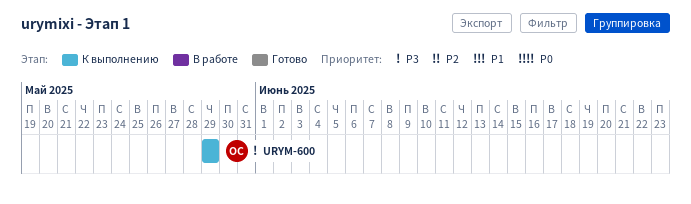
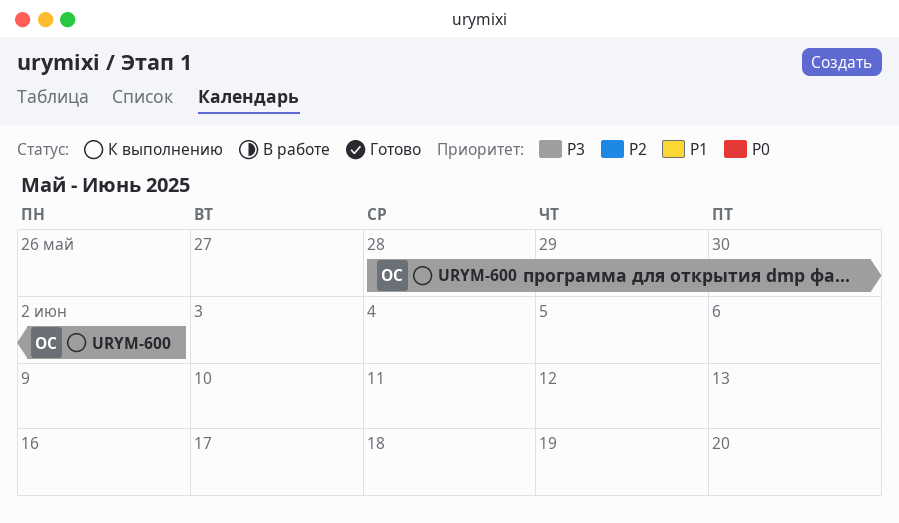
URYM-600, start: May 29 -> May 28
URYM-600, due: May 29 -> Jun 2

